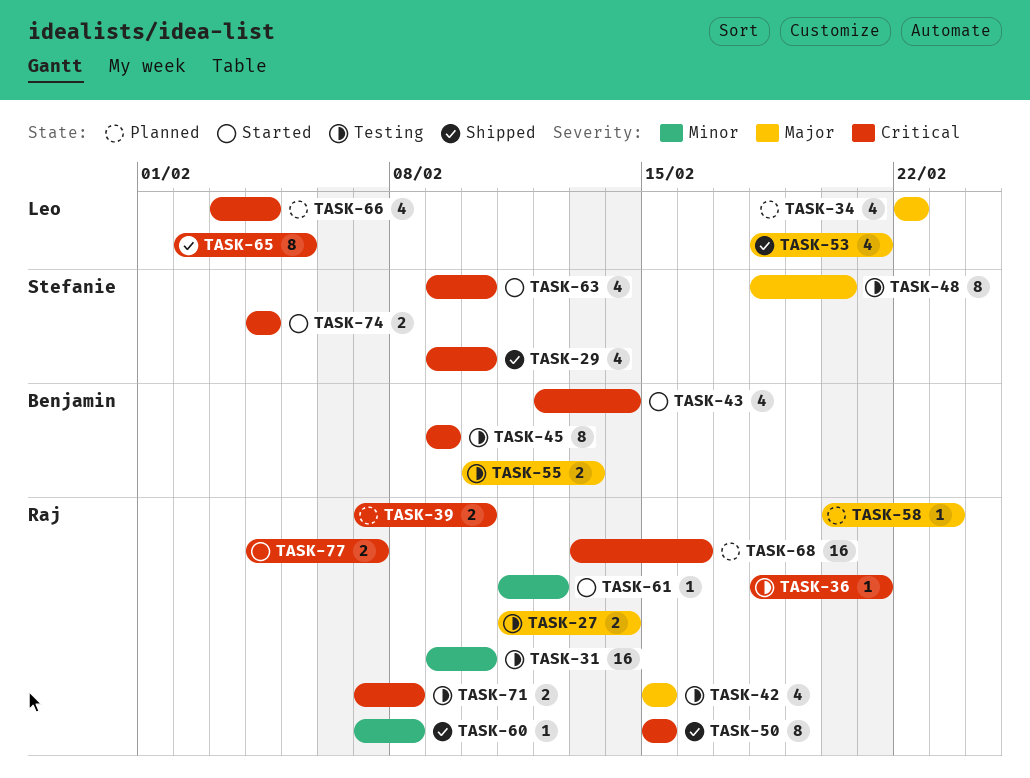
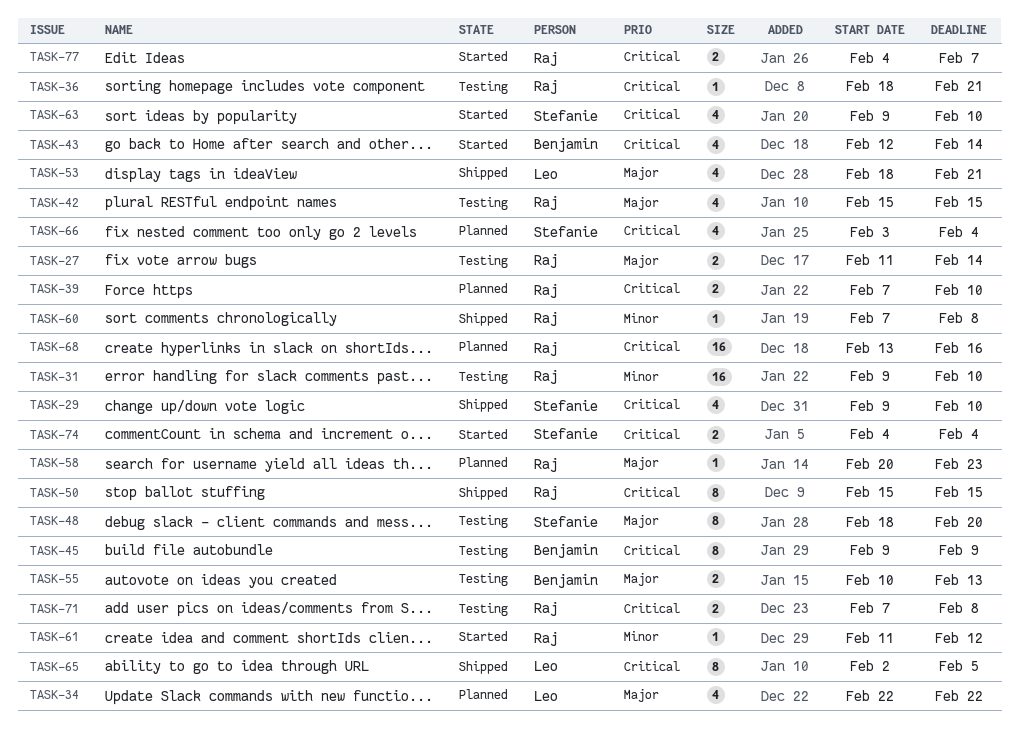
TASK-66, owner: Leo -> Stefanie

